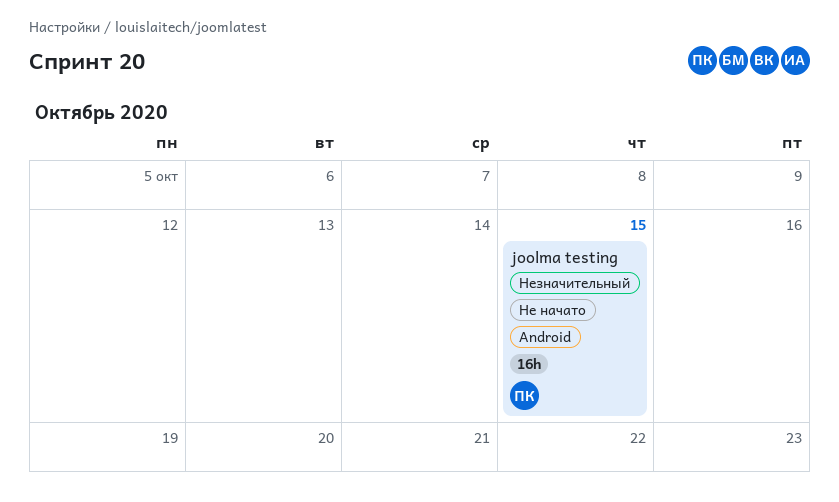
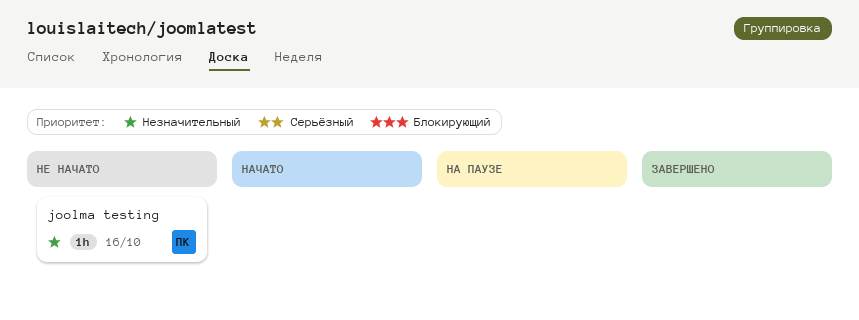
joolma testing, estimate: 16h -> 1h
joolma testing, due: Oct 15 -> Oct 16

